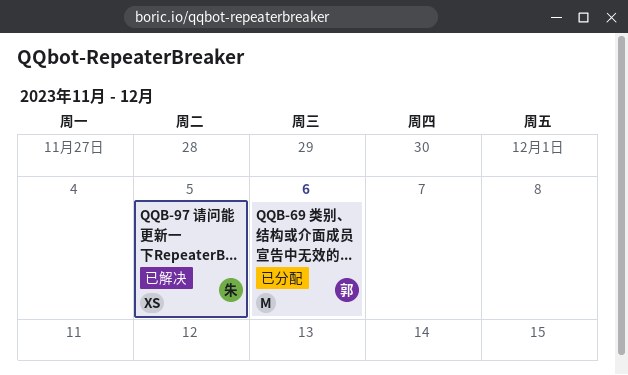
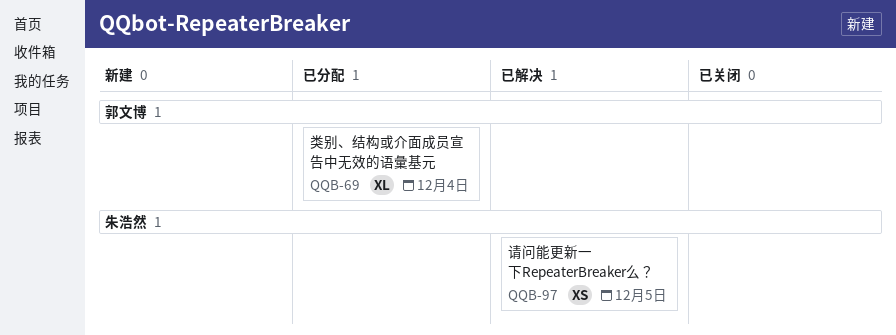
QQB-69, estimate: M -> XL
QQB-69, due: Dec 6 -> Dec 4

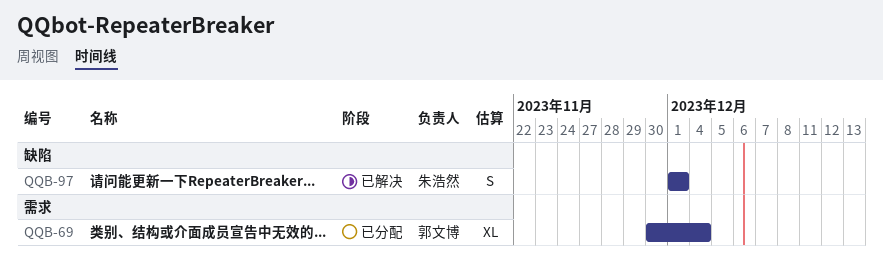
QQB-97, estimate: XS -> S
QQB-97, due: Dec 5 -> Dec 1

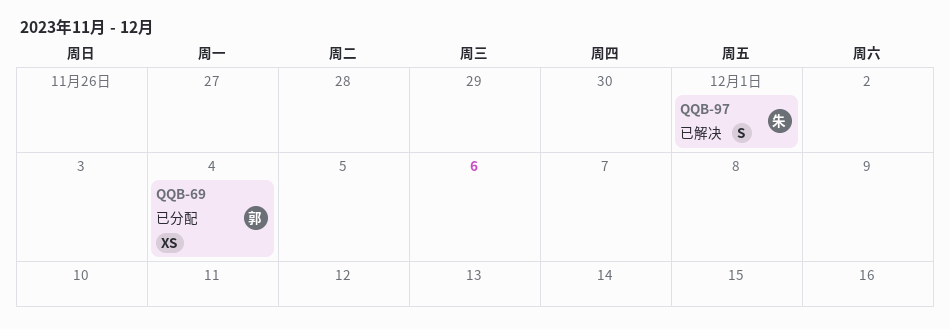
QQB-69, estimate: XL -> XS

